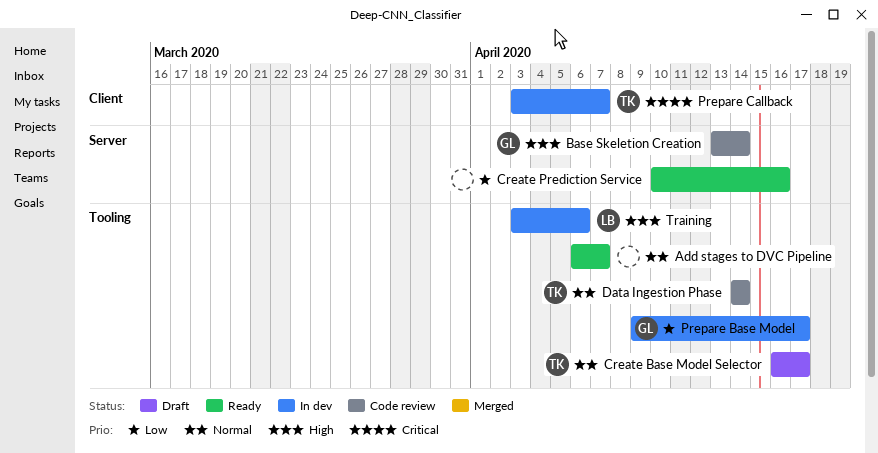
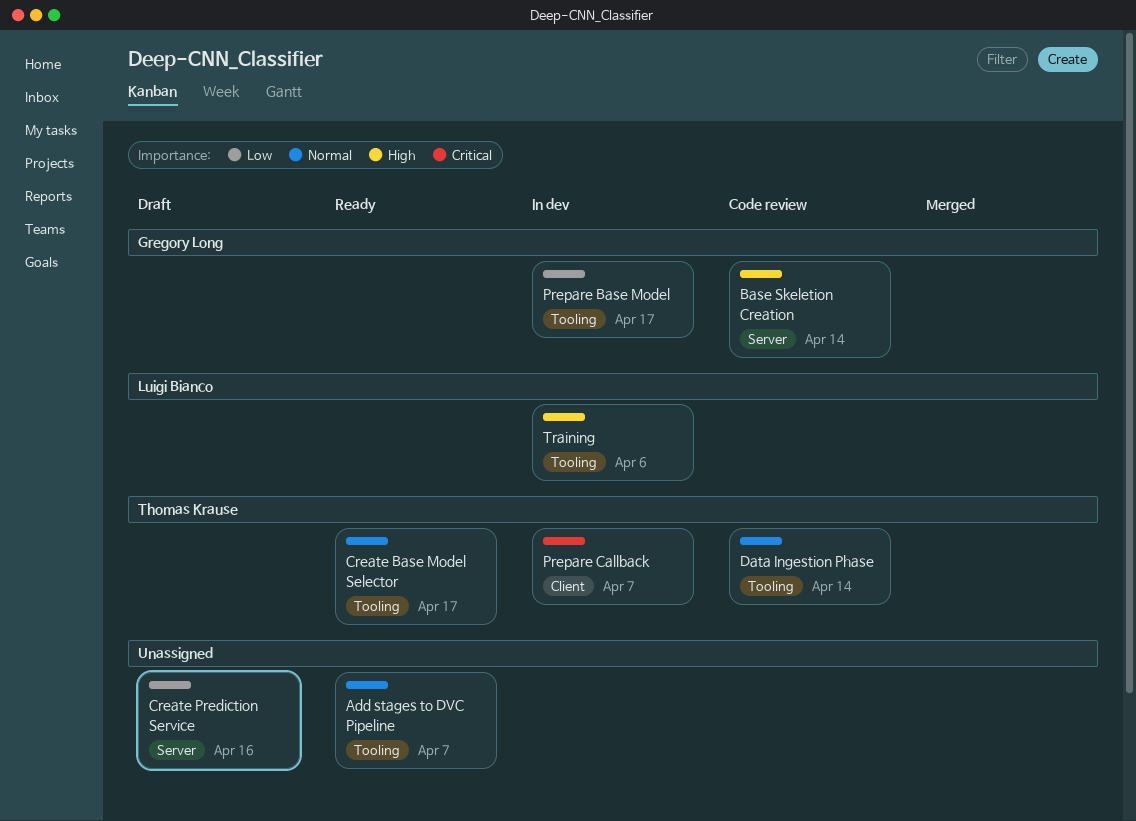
Create Base Model Selector, status: Draft -> Ready
Create Prediction Service, status: Ready -> Draft

